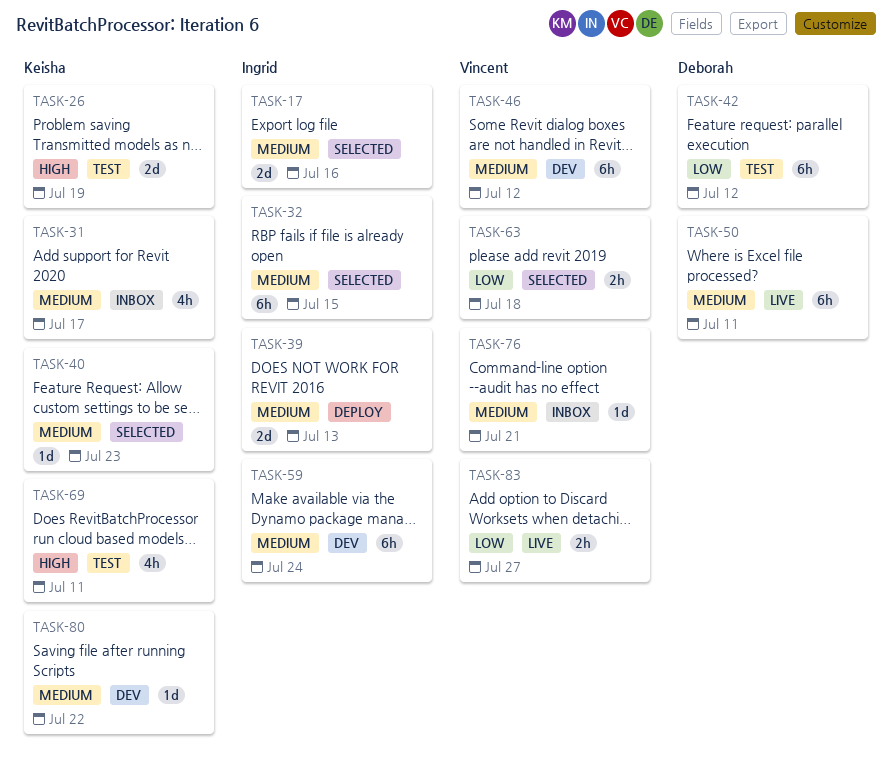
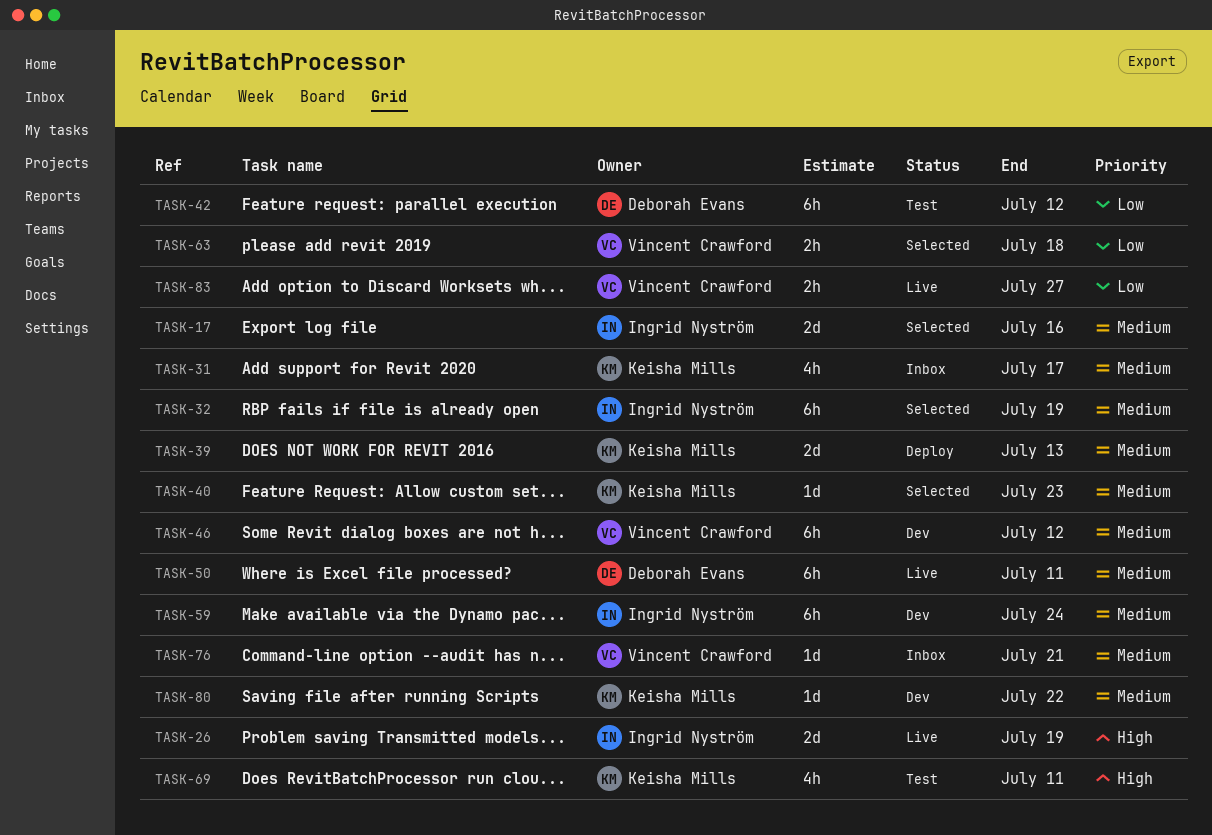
TASK-26, status: Test -> Live
TASK-26, owner: Keisha Mills -> Ingrid Nyström
TASK-32, due: Jul 15 -> Jul 19
TASK-39, owner: Ingrid Nyström -> Keisha Mills

